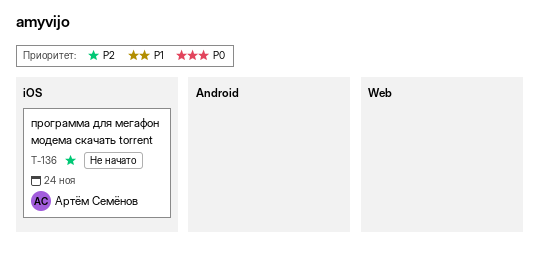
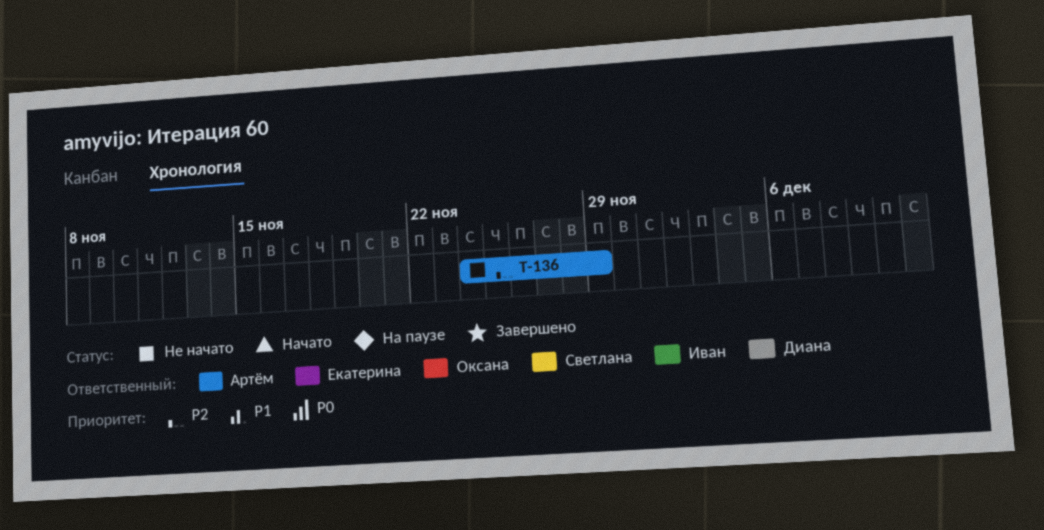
T-136, due: Nov 24 -> Nov 29

